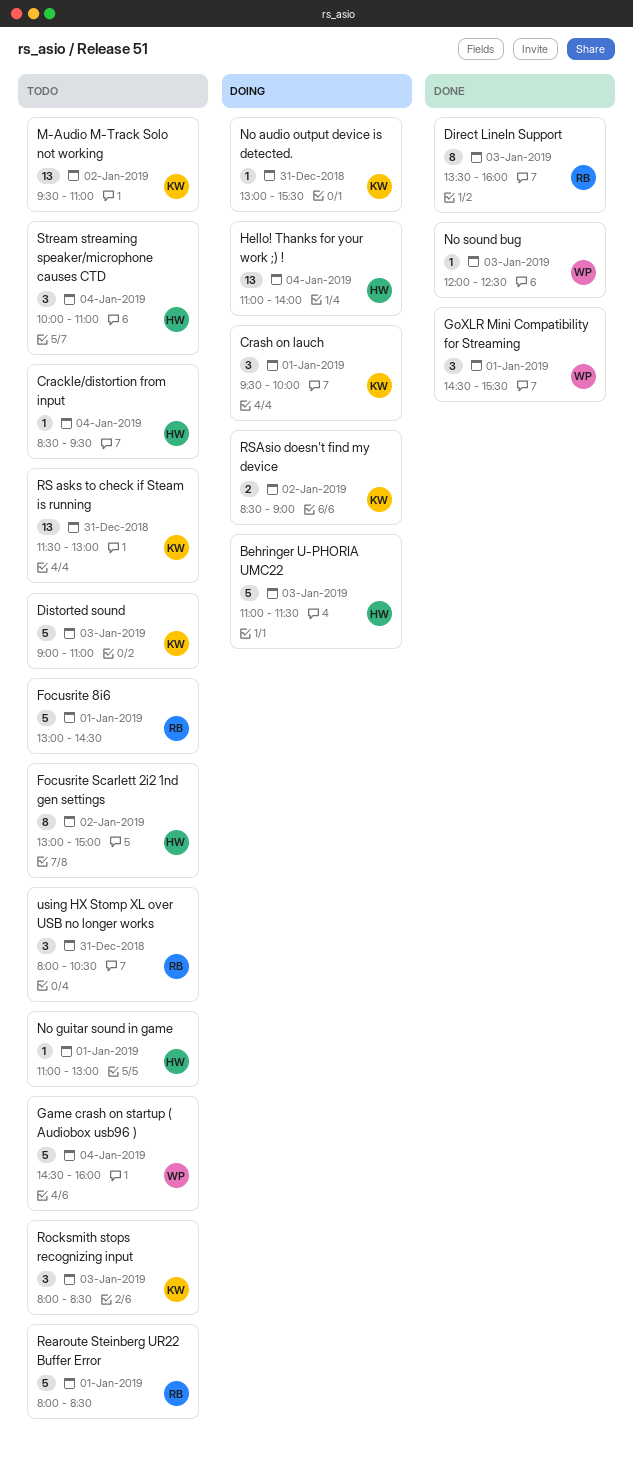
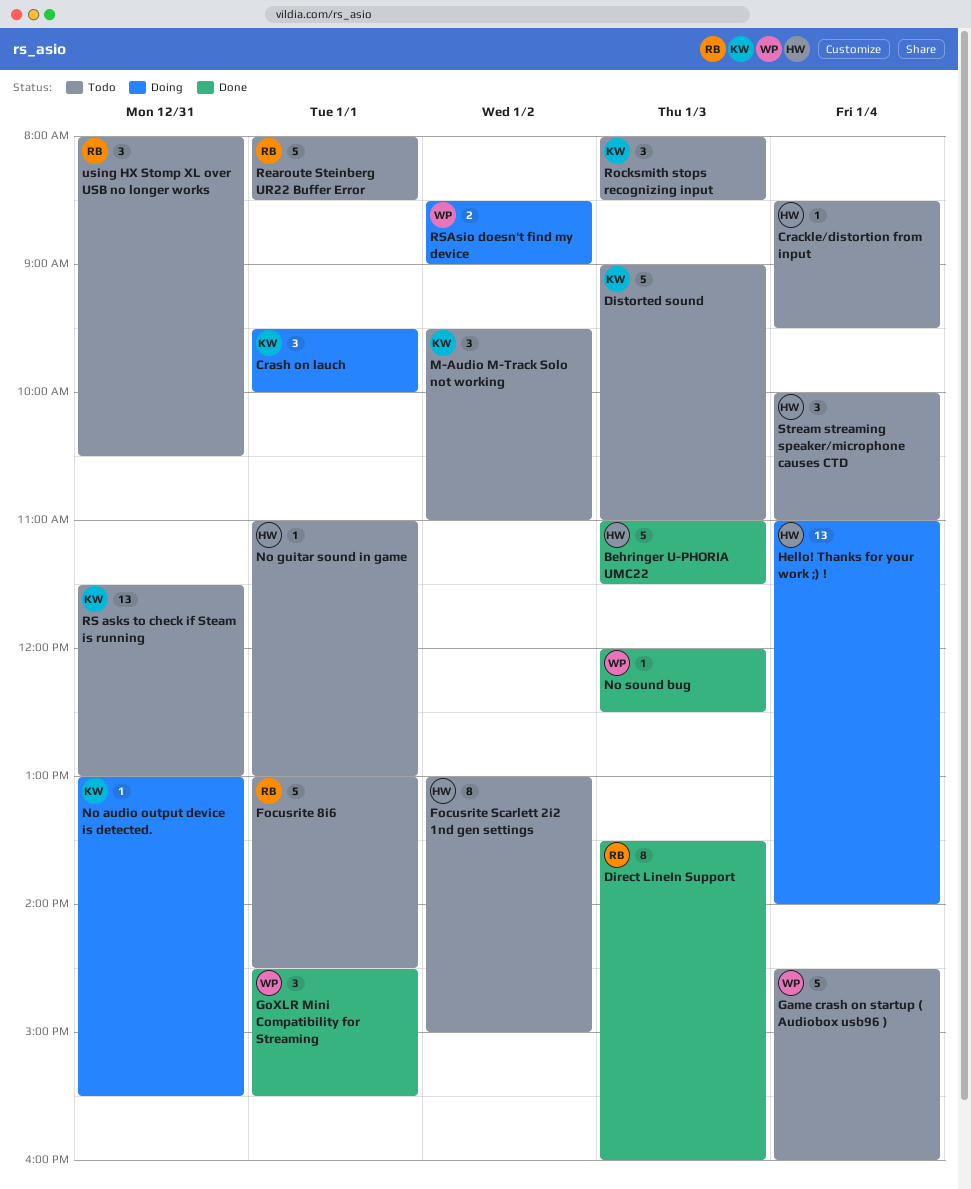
Behringer U-PHORIA UMC22, status: Doing -> Done
M-Audio M-Track Solo not working, estimate: 13 -> 3
RSAsio doesn't find my device, owner: KW -> WP

